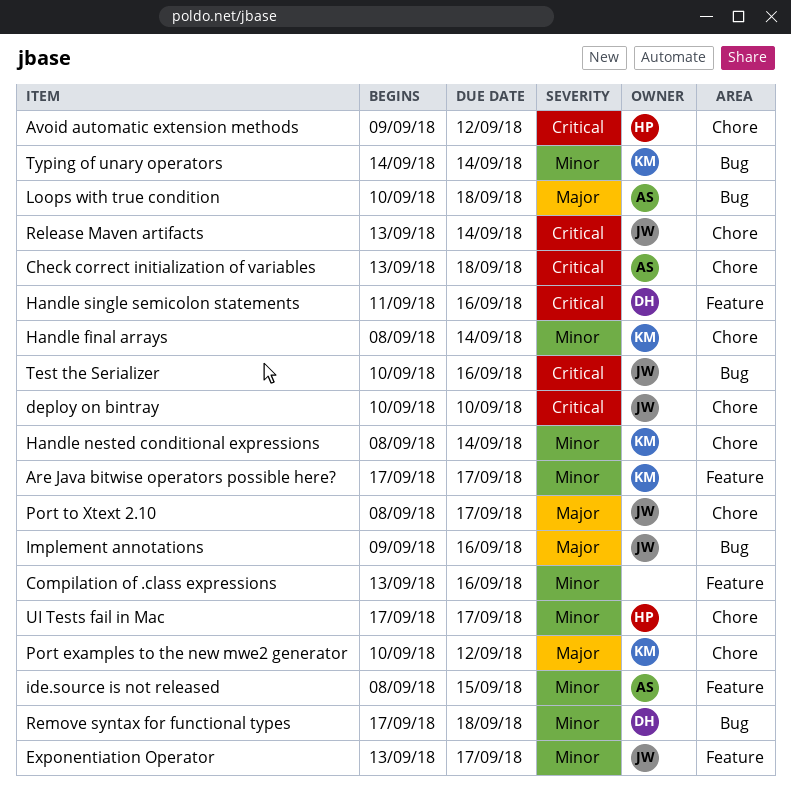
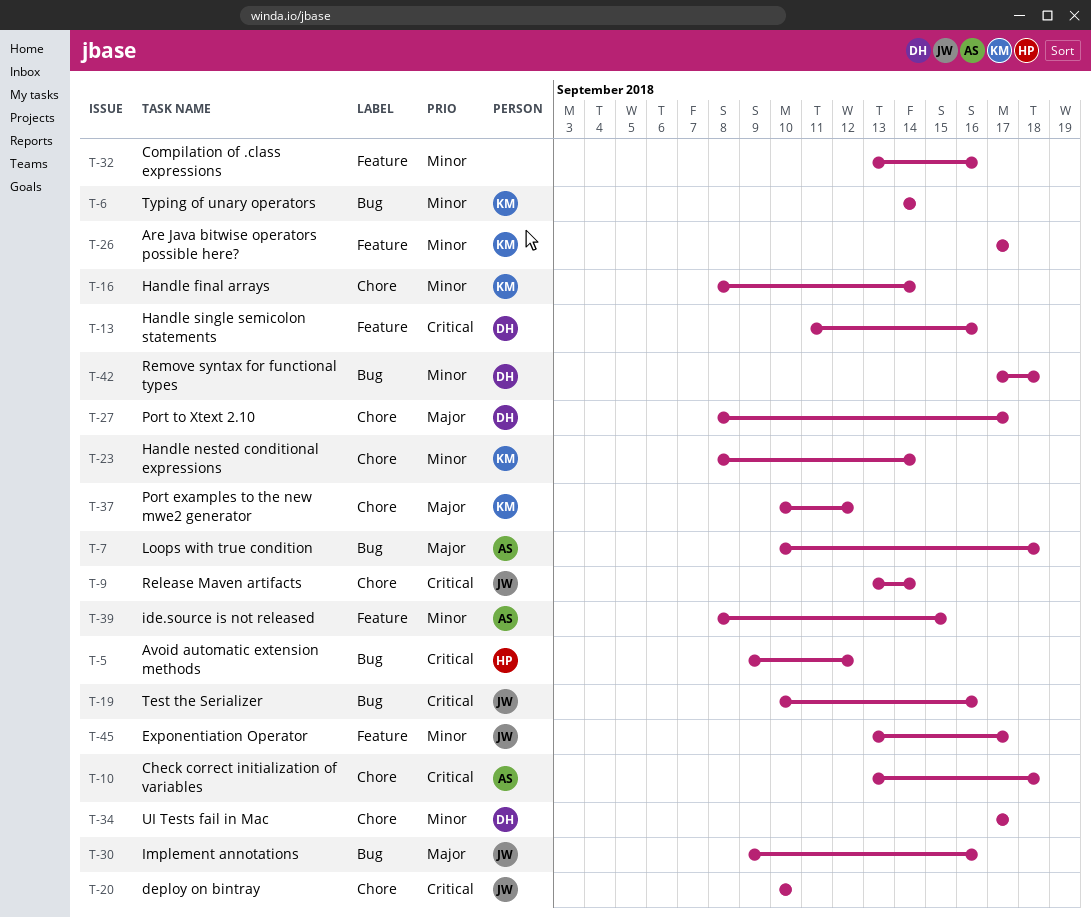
Avoid automatic extension methods, label: Chore -> Bug
Port to Xtext 2.10, owner: JW -> DH
UI Tests fail in Mac, owner: HP -> DH

